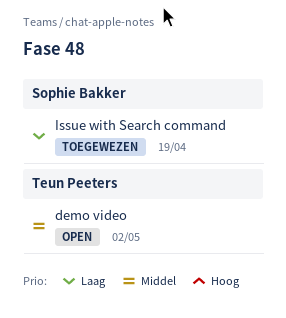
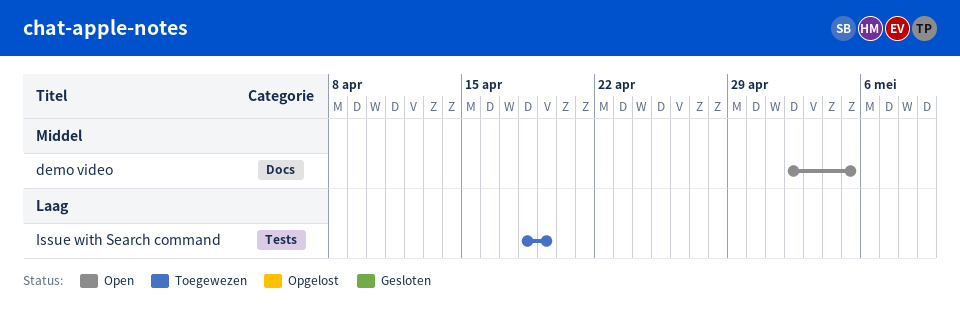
demo video, due: May 2 -> May 5

